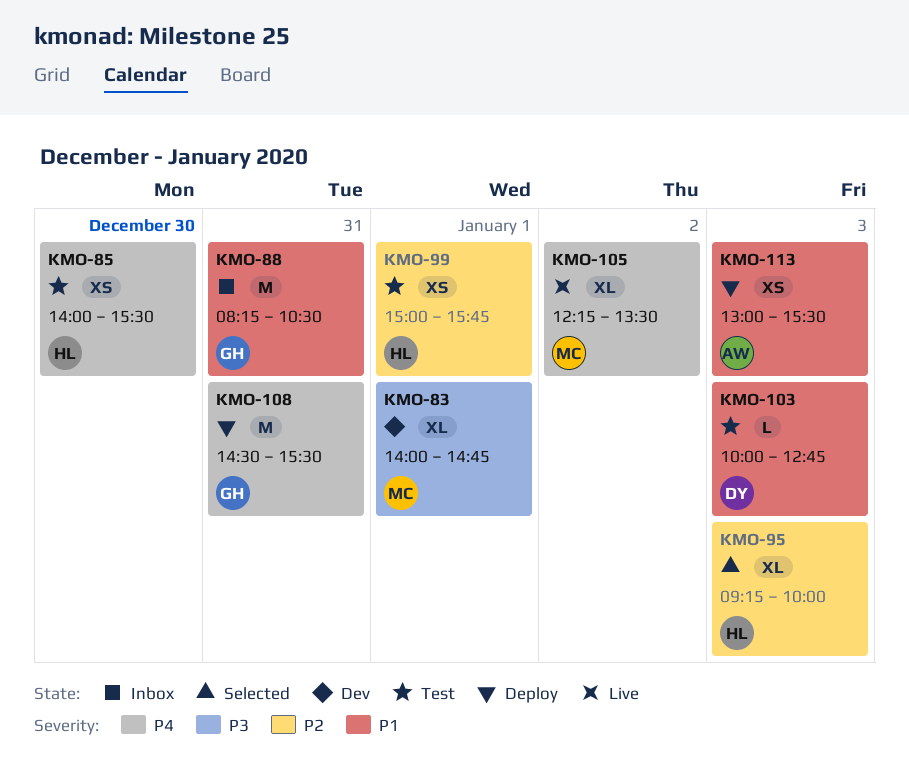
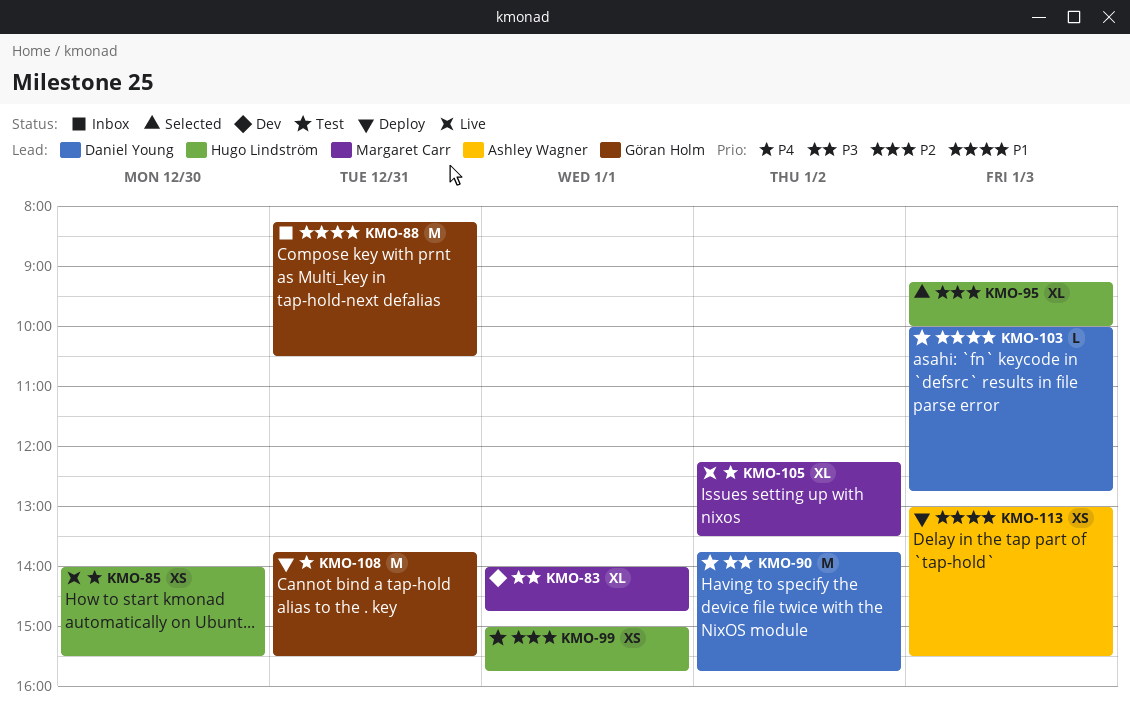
KMO-85, status: Test -> Live
KMO-90: none -> present
KMO-108, begins: 14:30 -> 13:45

